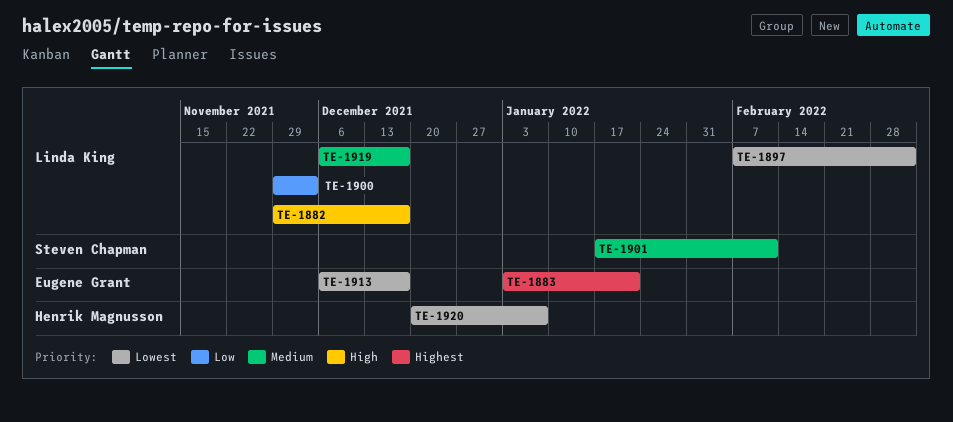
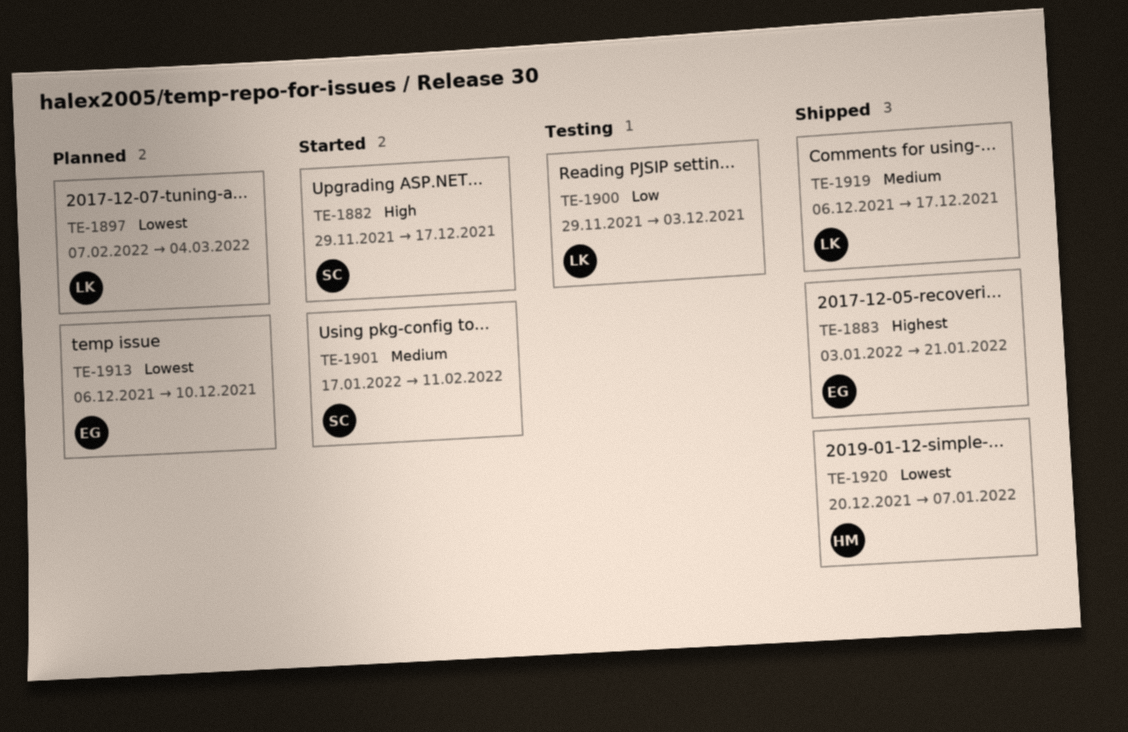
TE-1882, owner: Linda King -> Steven Chapman
TE-1913, due: Dec 17 -> Dec 10

